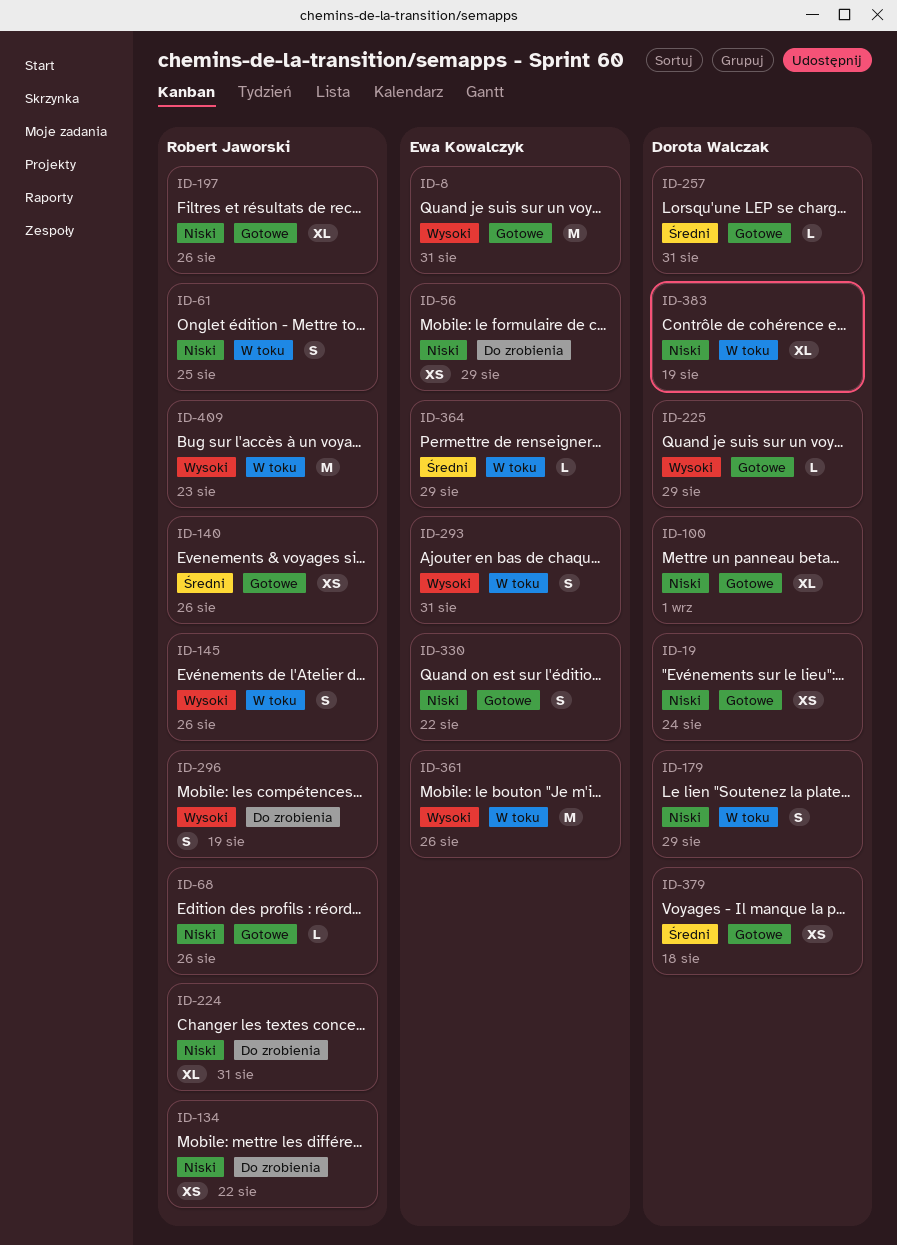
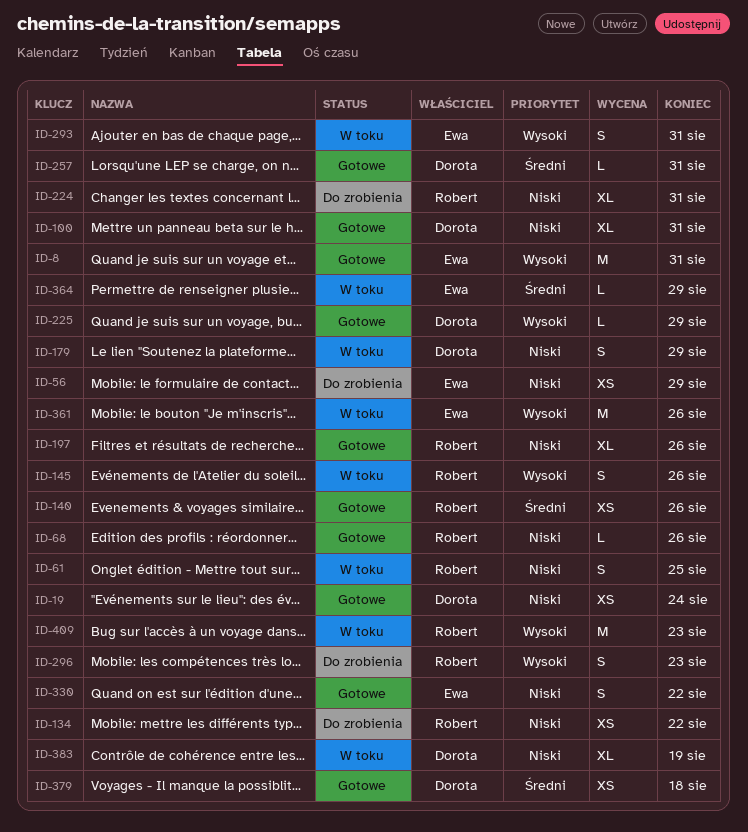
ID-100, due: Sep 1 -> Aug 31
ID-296, due: Aug 19 -> Aug 23

